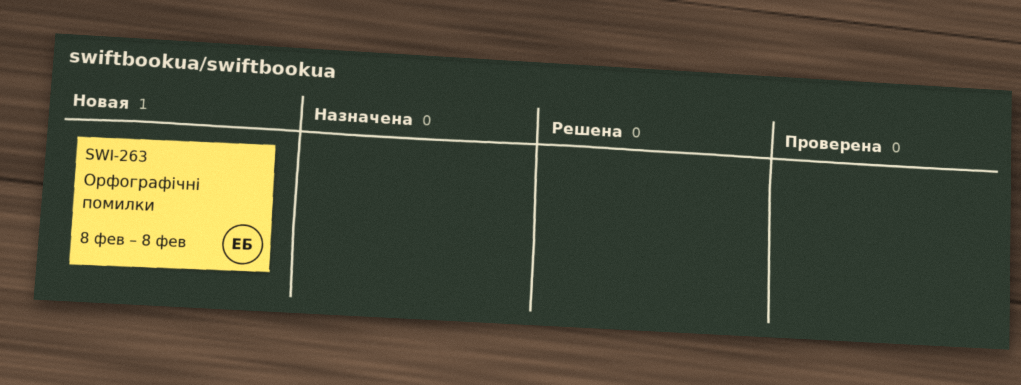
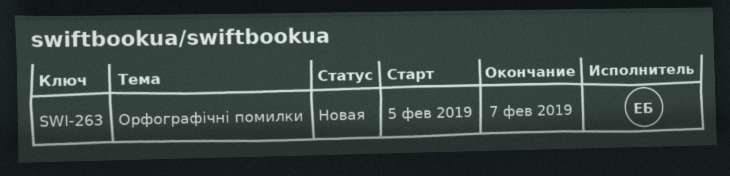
SWI-263, start: Feb 8 -> Feb 5
SWI-263, due: Feb 8 -> Feb 7

